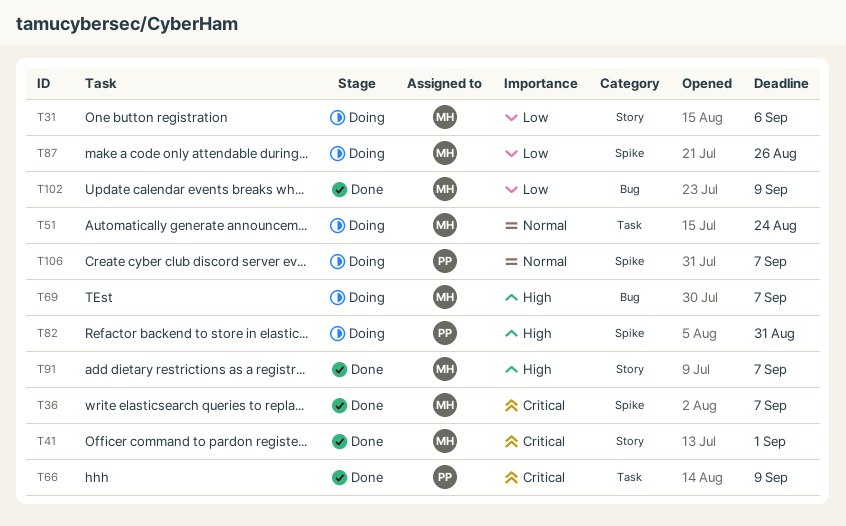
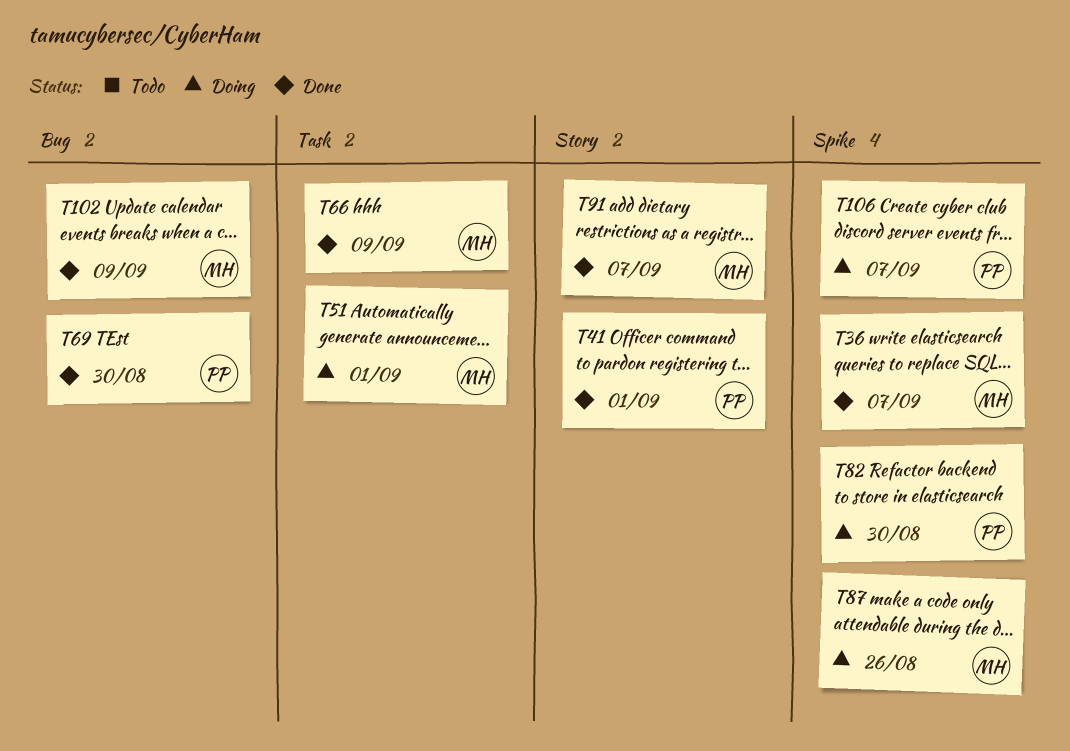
T31: present -> none
T41, owner: MH -> PP
T51, due: Aug 24 -> Sep 1
T66, owner: PP -> MH
T69, status: Doing -> Done
T69, owner: MH -> PP
T69, due: Sep 7 -> Aug 30
T82, due: Aug 31 -> Aug 30

